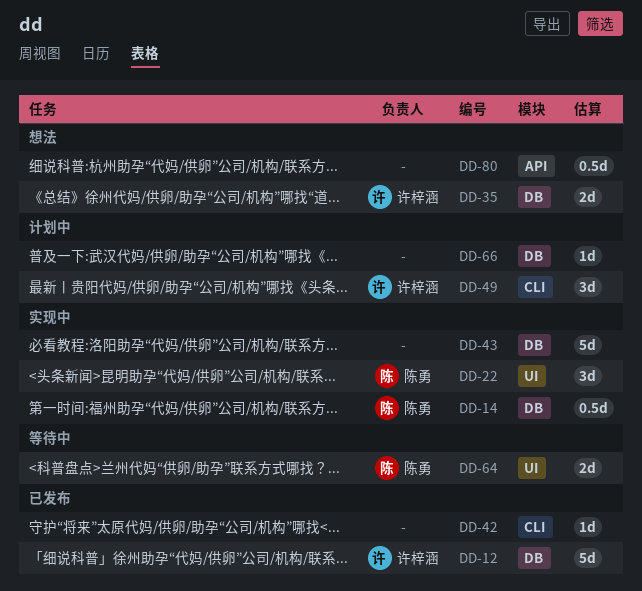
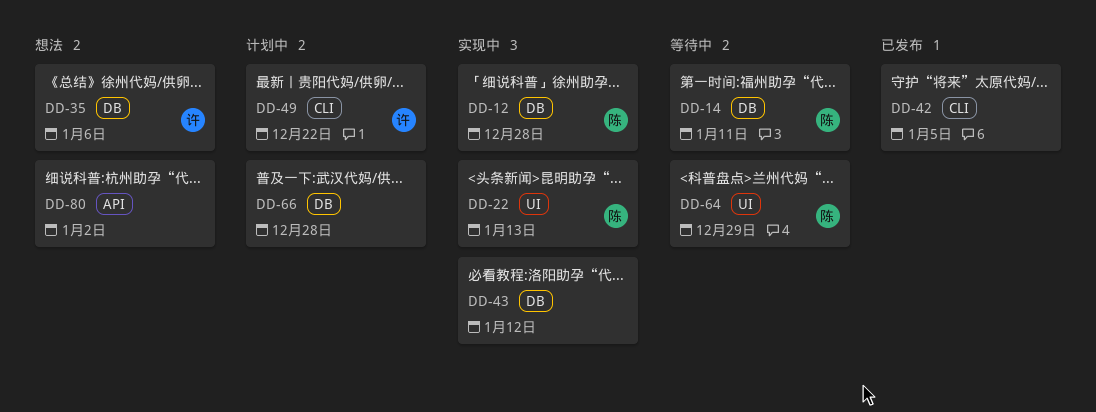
DD-12, status: 已发布 -> 实现中
DD-12, owner: 许梓涵 -> 陈勇
DD-14, status: 实现中 -> 等待中

